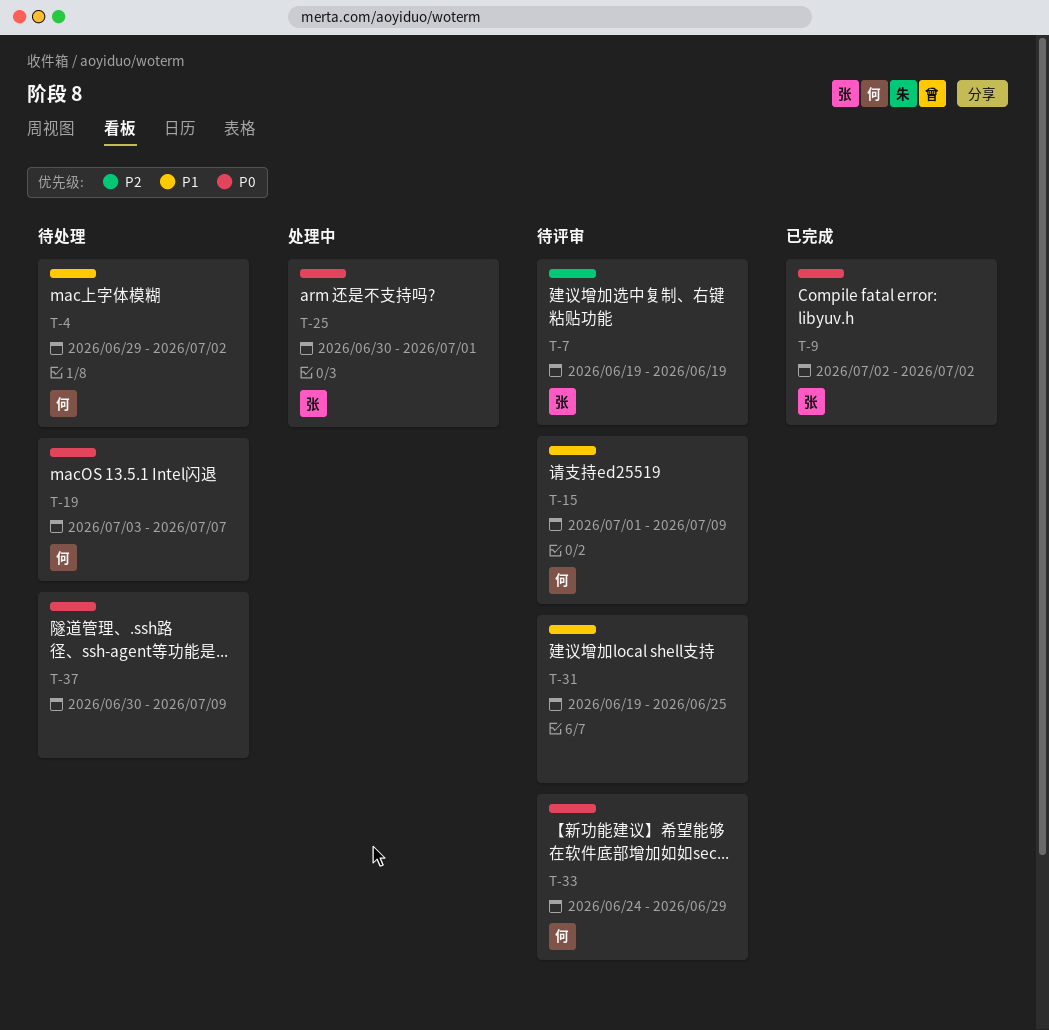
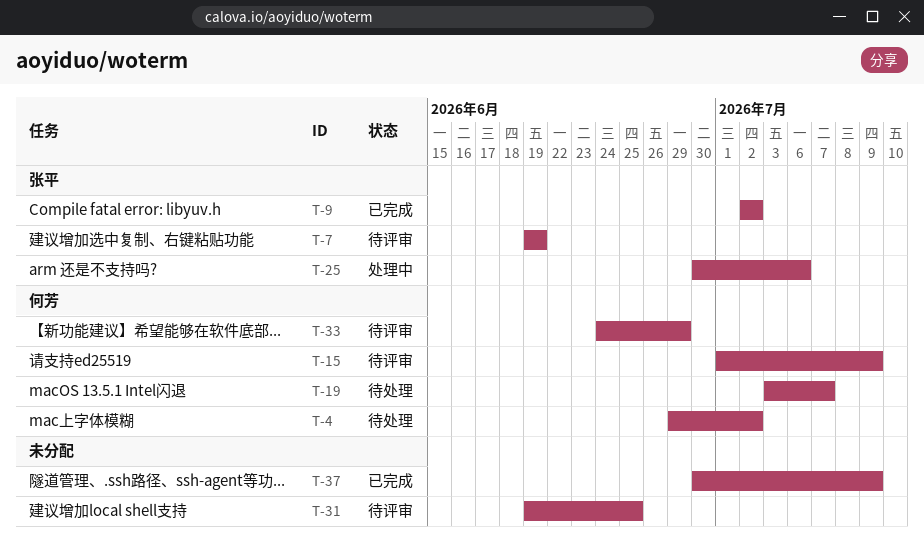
T-25, due: Jul 1 -> Jul 6
T-37, status: 待处理 -> 已完成

